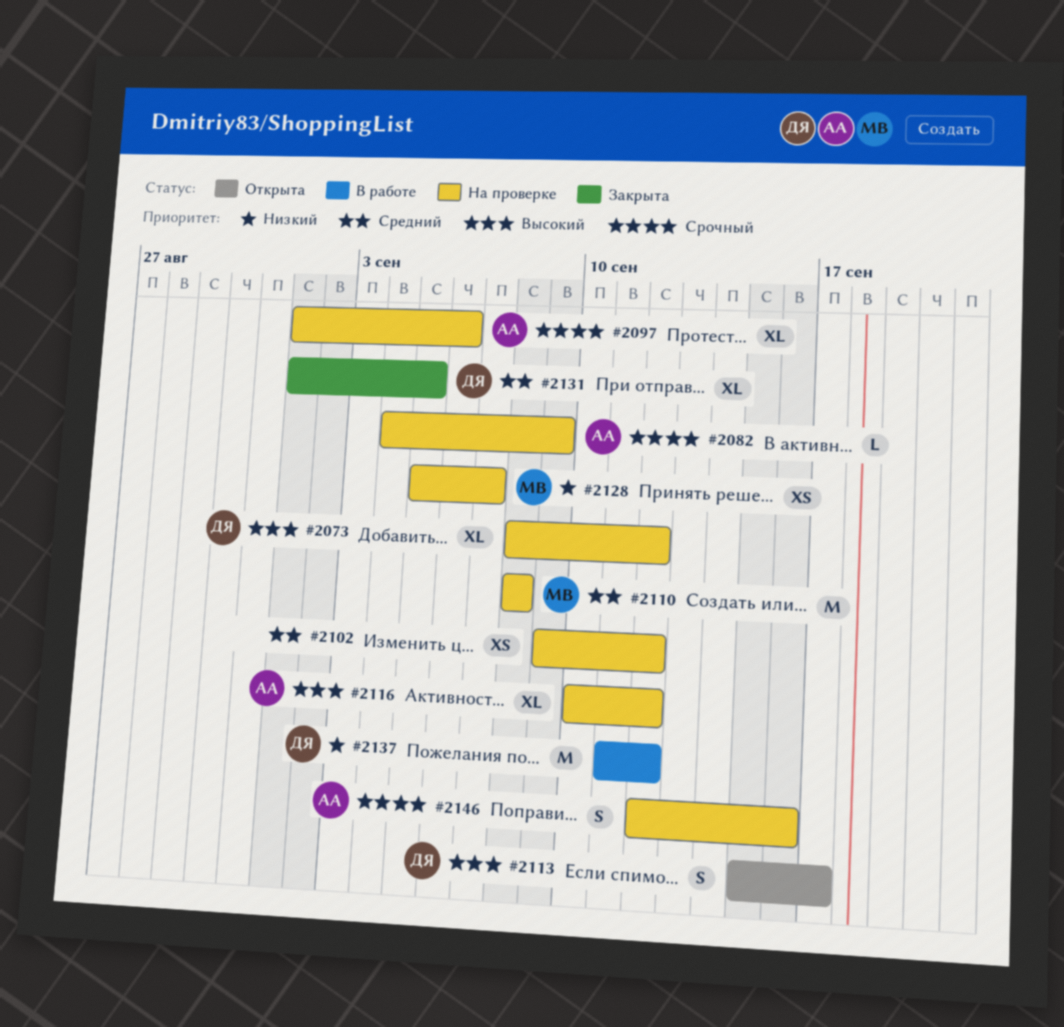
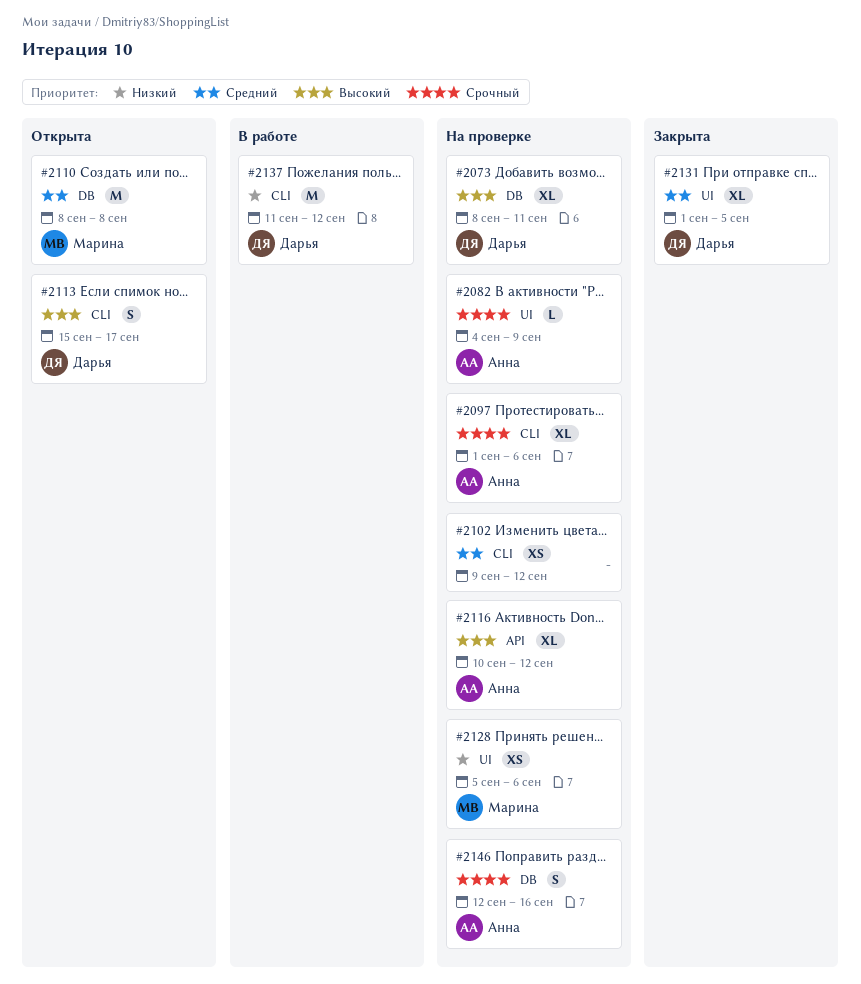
#2073, due: Sep 12 -> Sep 11
#2110, status: На проверке -> Открыта
#2128, due: Sep 7 -> Sep 6

